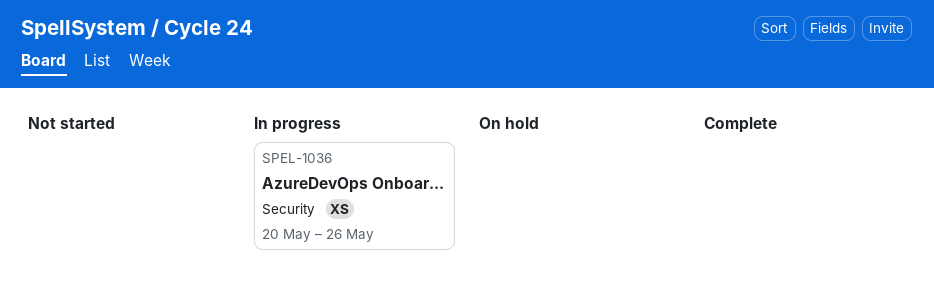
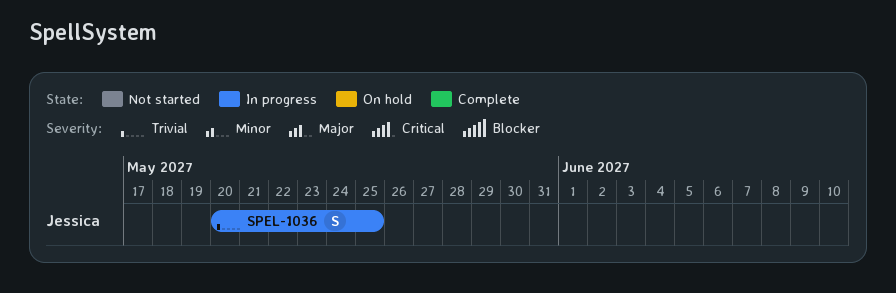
SPEL-1036, estimate: XS -> S
SPEL-1036, due: May 26 -> May 25

